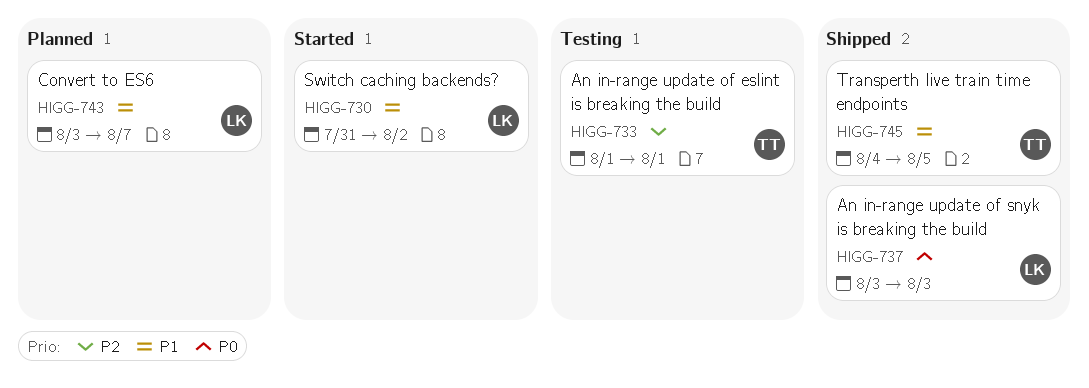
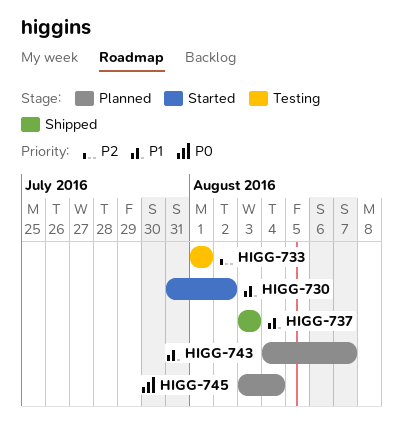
HIGG-737, priority: P0 -> P1
HIGG-743, start: Aug 3 -> Aug 4
HIGG-745, status: Shipped -> Planned
HIGG-745, priority: P1 -> P0
HIGG-745, start: Aug 4 -> Aug 3
HIGG-745, due: Aug 5 -> Aug 4

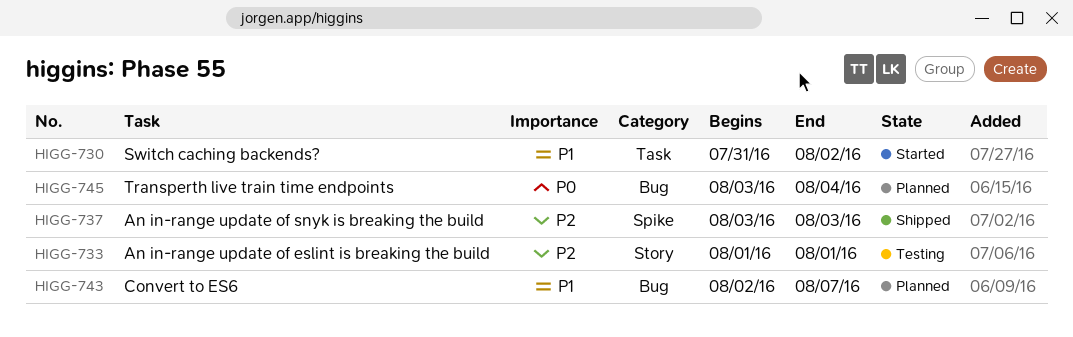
HIGG-737, priority: P1 -> P2
HIGG-743, start: Aug 4 -> Aug 2

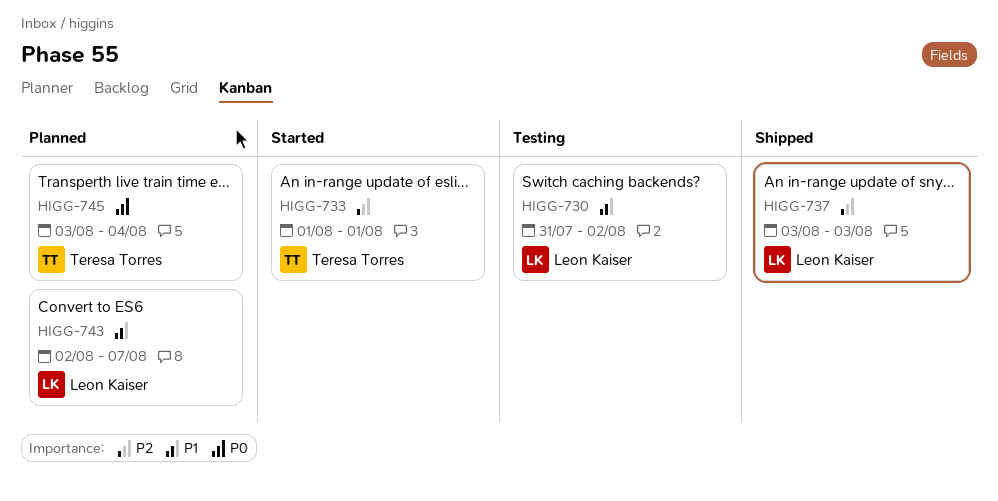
HIGG-730, status: Started -> Testing
HIGG-733, status: Testing -> Started

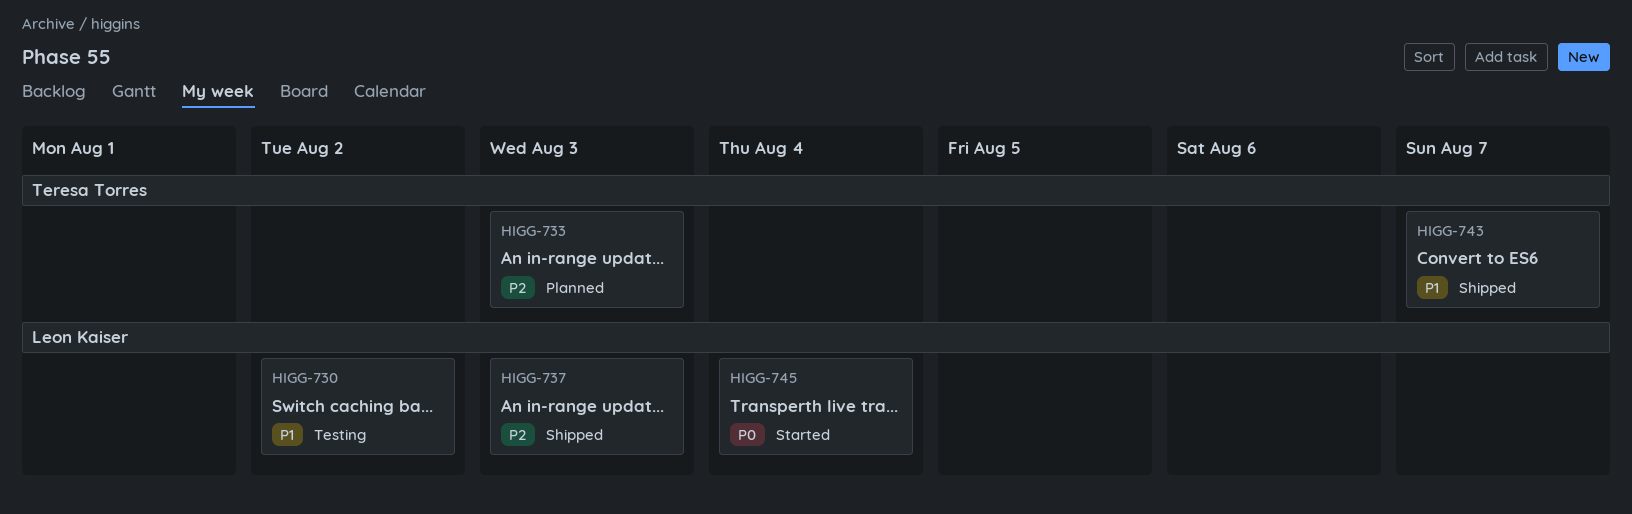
HIGG-733, status: Started -> Planned
HIGG-733, due: Aug 1 -> Aug 3
HIGG-743, status: Planned -> Shipped
HIGG-743, owner: Leon Kaiser -> Teresa Torres
HIGG-745, status: Planned -> Started
HIGG-745, owner: Teresa Torres -> Leon Kaiser

